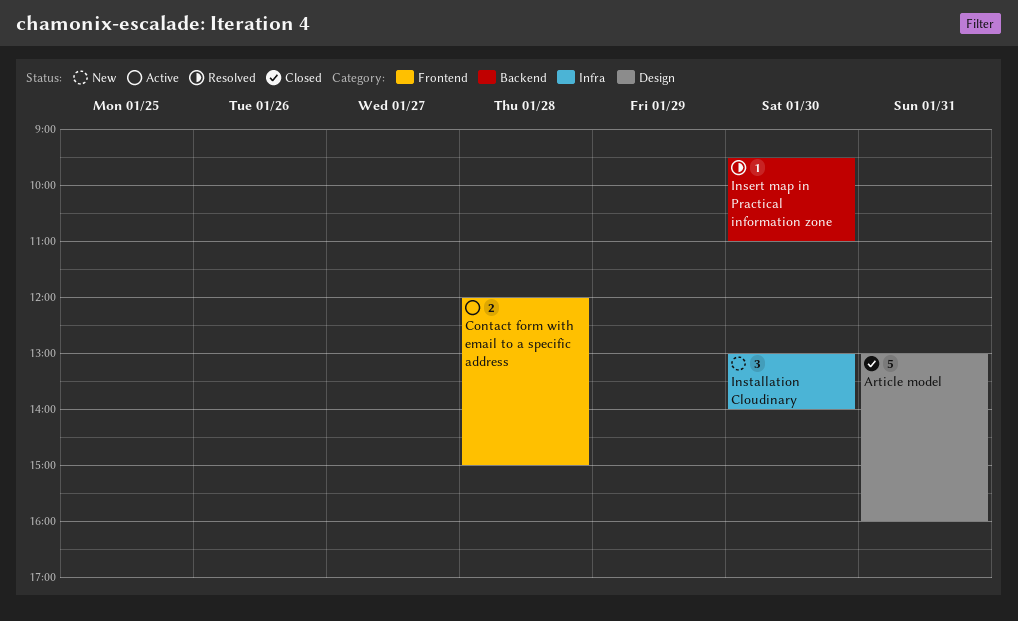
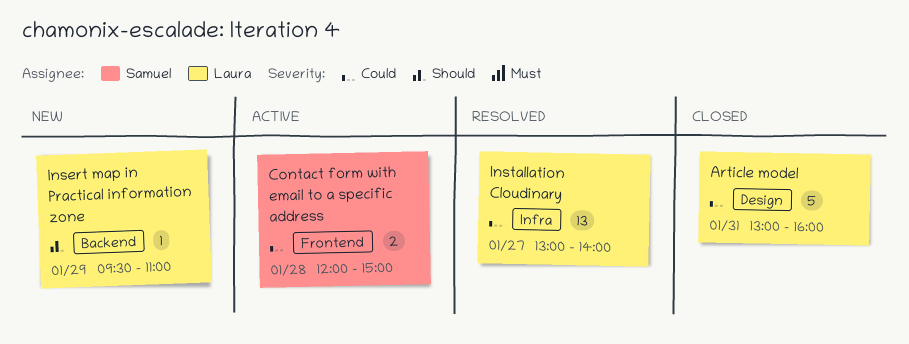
Insert map in Practical information zone, status: Resolved -> New
Insert map in Practical information zone, day: Jan 30 -> Jan 29
Installation Cloudinary, status: New -> Resolved
Installation Cloudinary, estimate: 3 -> 13
Installation Cloudinary, day: Jan 30 -> Jan 27

